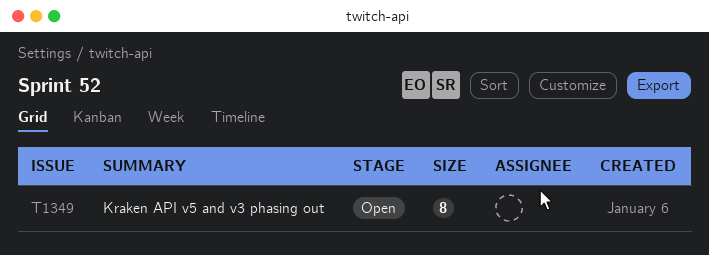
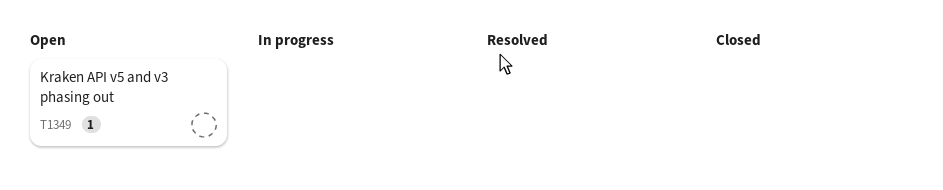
T1349, estimate: 8 -> 1

